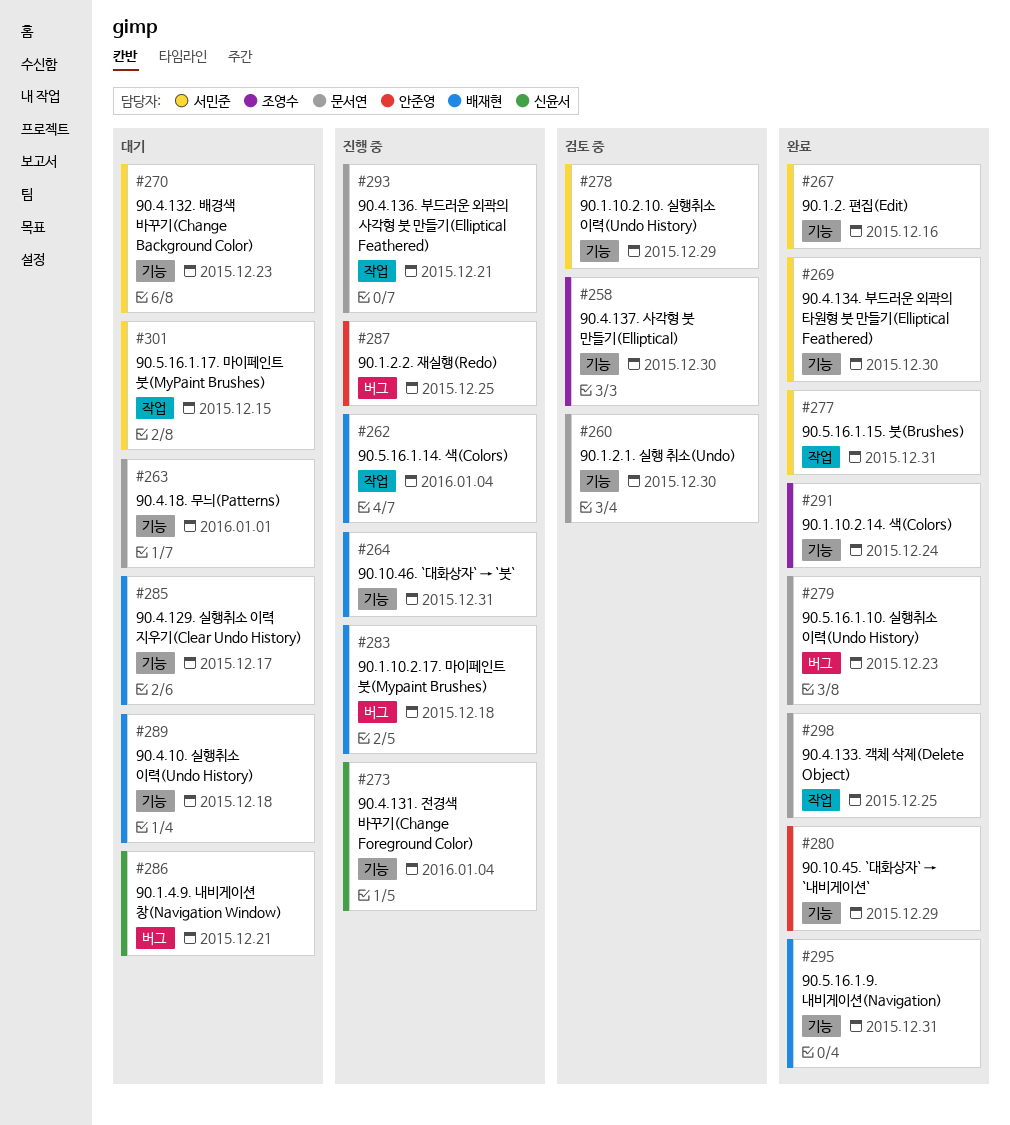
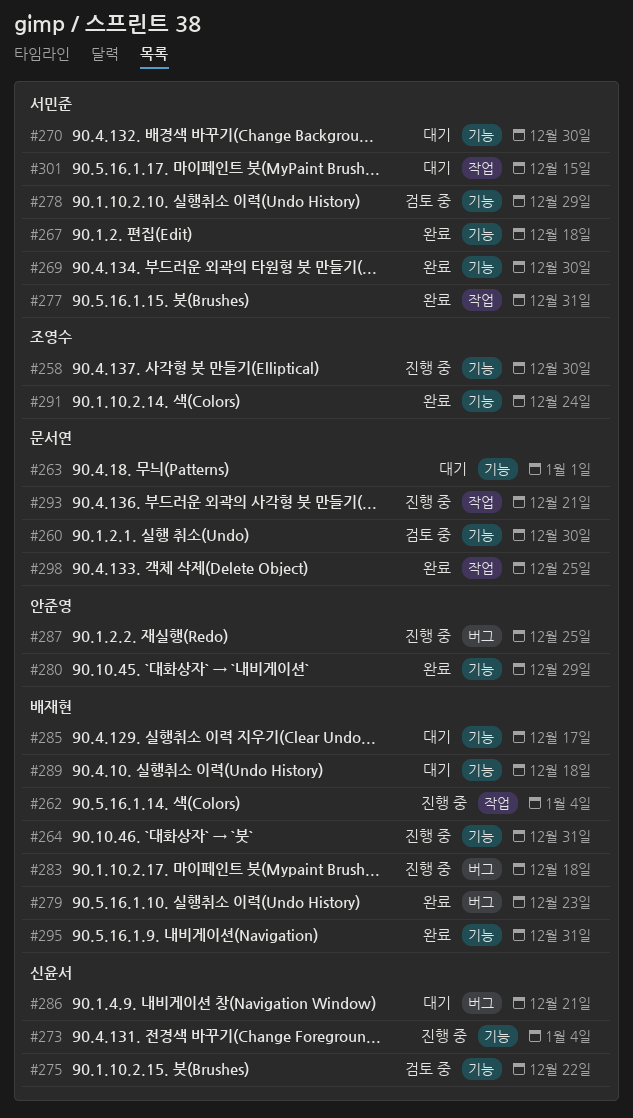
#258, status: 검토 중 -> 진행 중
#267, due: Dec 16 -> Dec 18
#270, due: Dec 23 -> Dec 30
#275: none -> present
#279, owner: 문서연 -> 배재현

